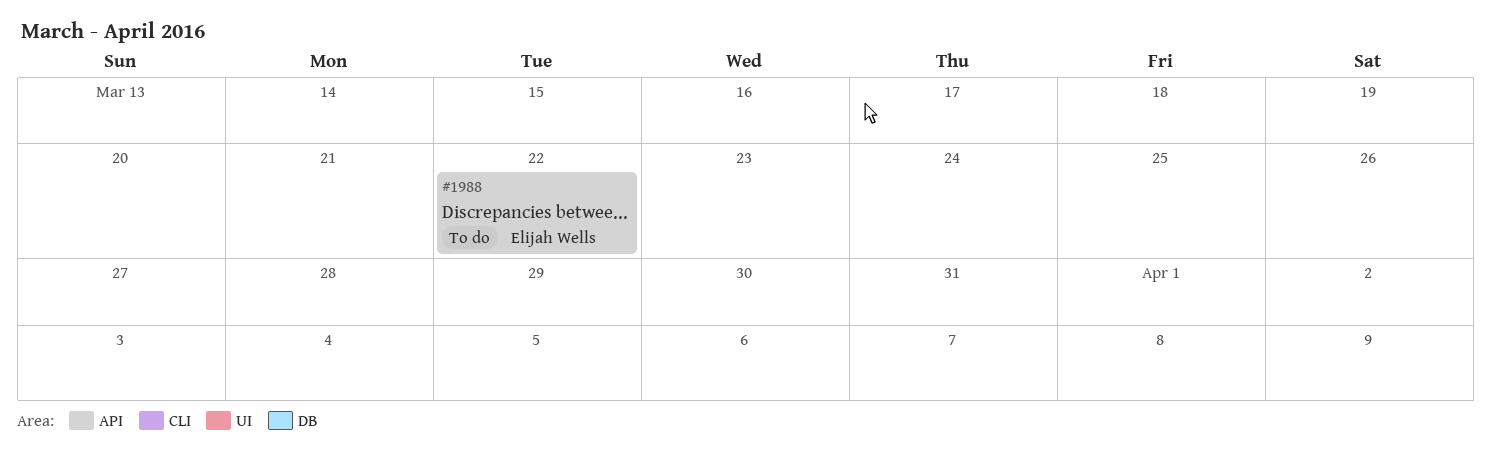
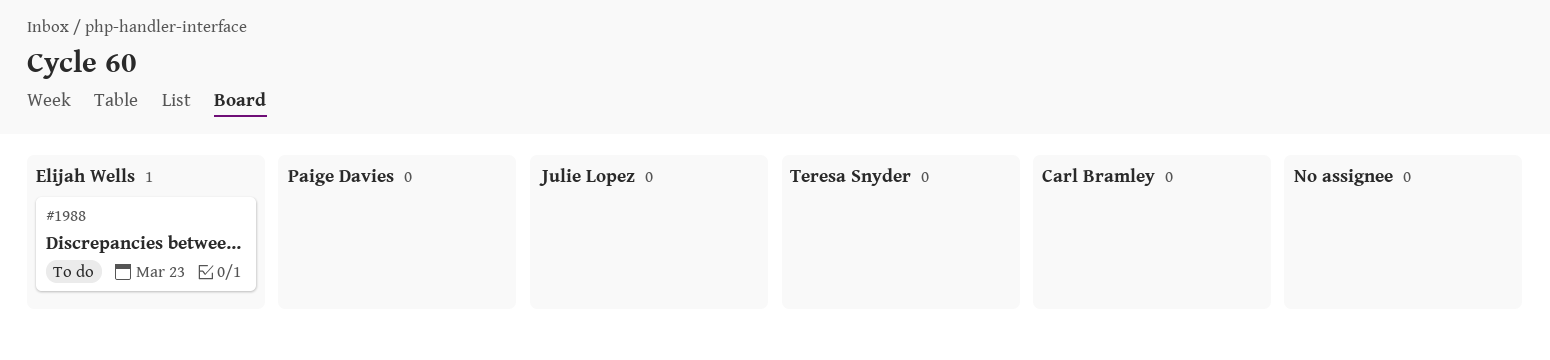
#1988, due: Mar 22 -> Mar 23

